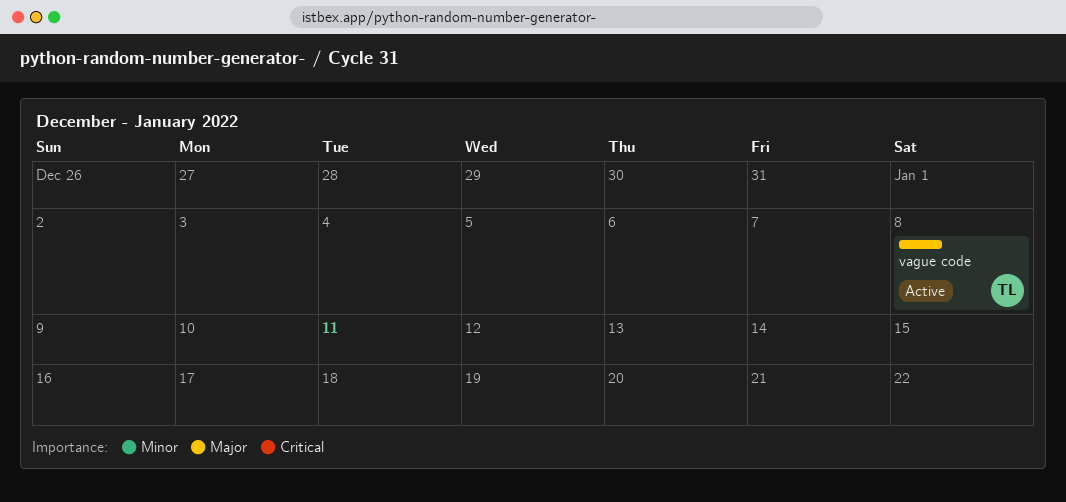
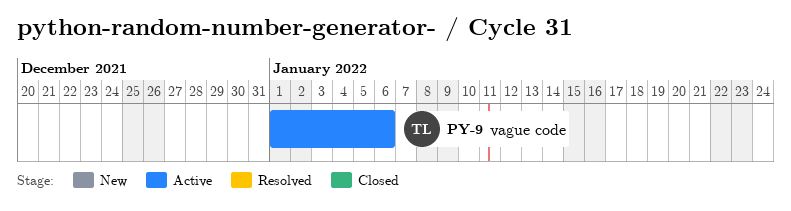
vague code, due: Jan 8 -> Jan 6

